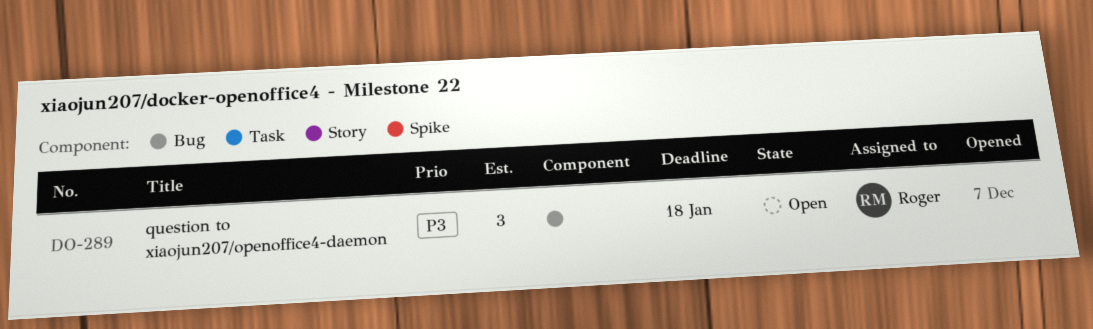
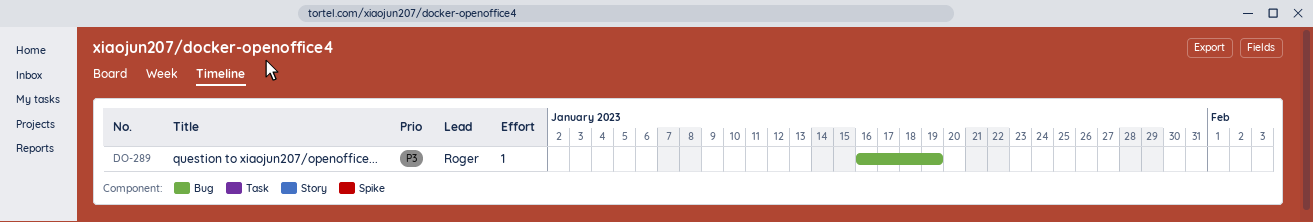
DO-289, estimate: 3 -> 1
DO-289, due: Jan 18 -> Jan 19

